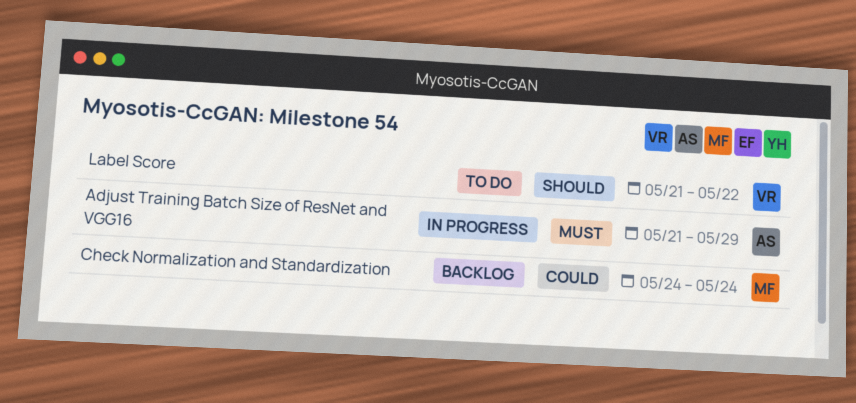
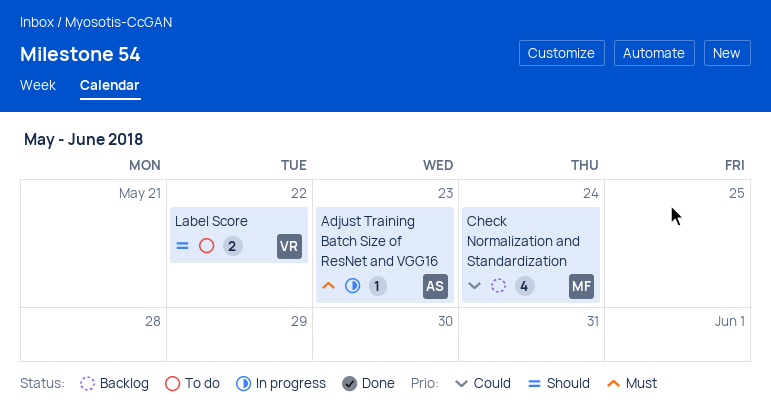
Adjust Training Batch Size of ResNet and VGG16, due: May 29 -> May 23

